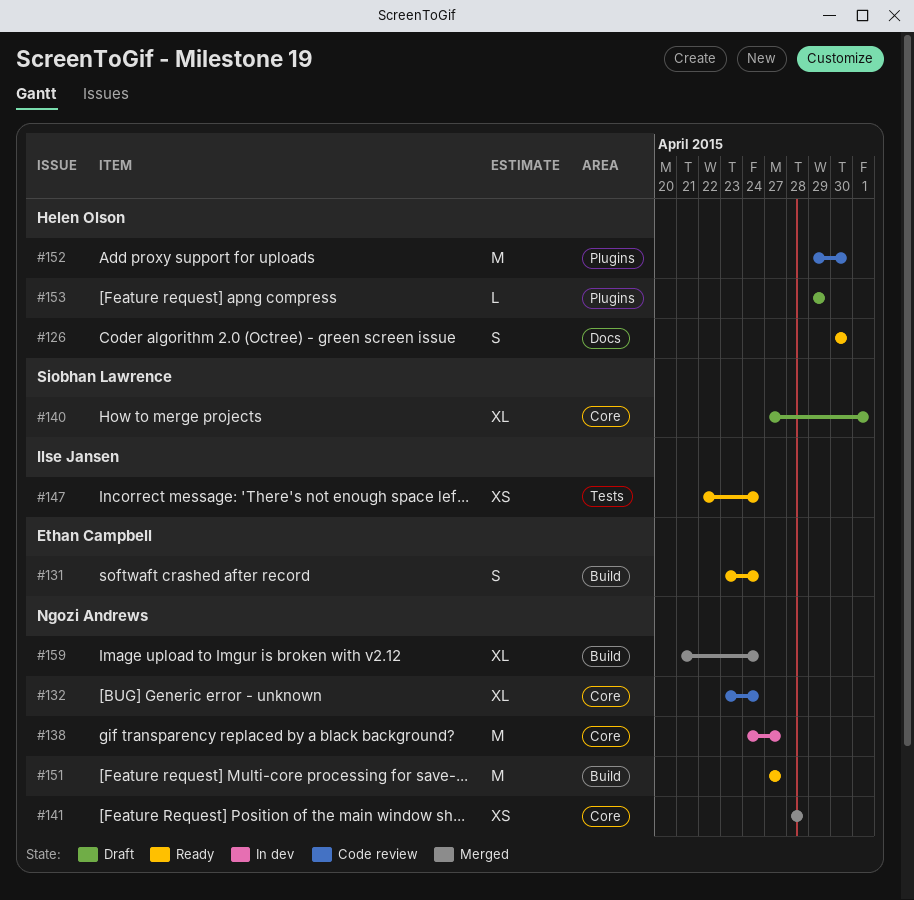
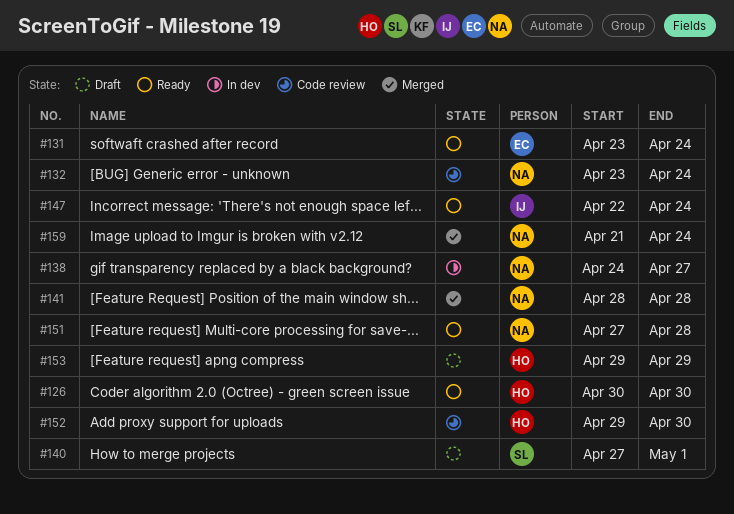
#151, due: Apr 27 -> Apr 28

